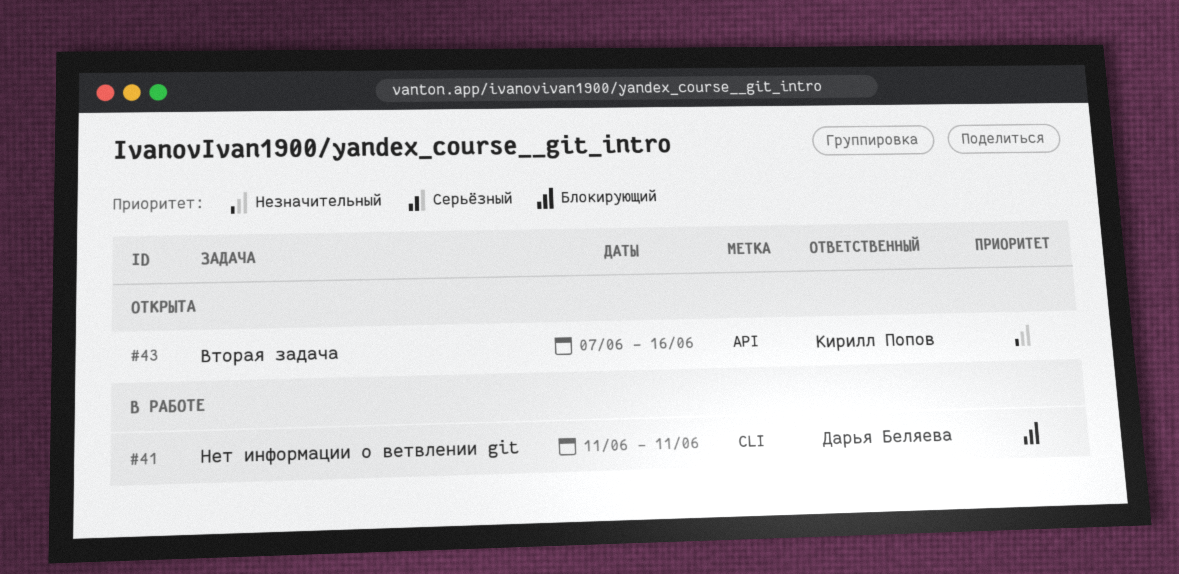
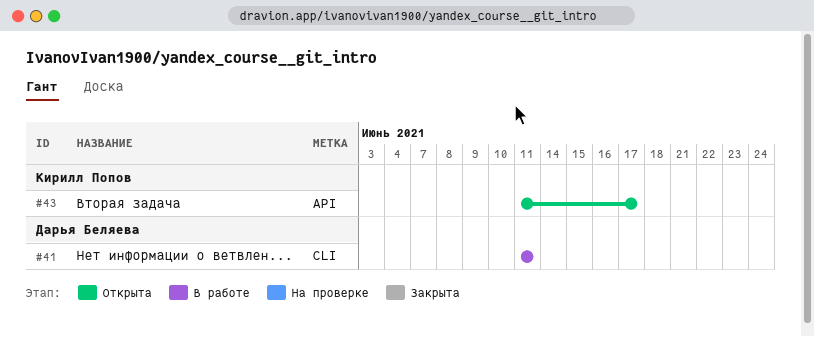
#43, start: Jun 7 -> Jun 11
#43, due: Jun 16 -> Jun 17

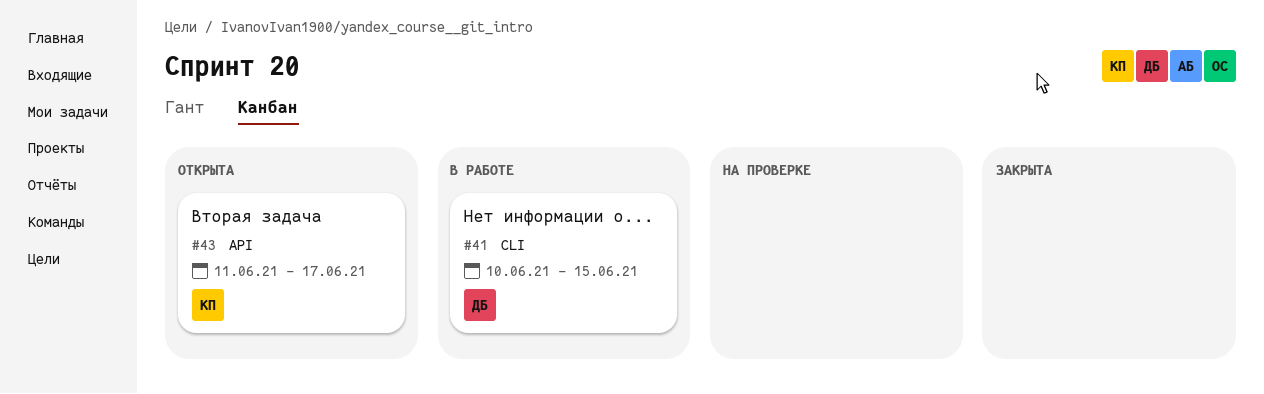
#41, start: Jun 11 -> Jun 10
#41, due: Jun 11 -> Jun 15

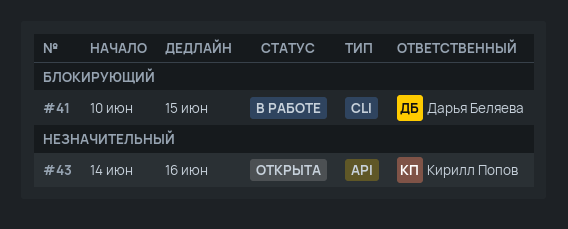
#43, start: Jun 11 -> Jun 14
#43, due: Jun 17 -> Jun 16

